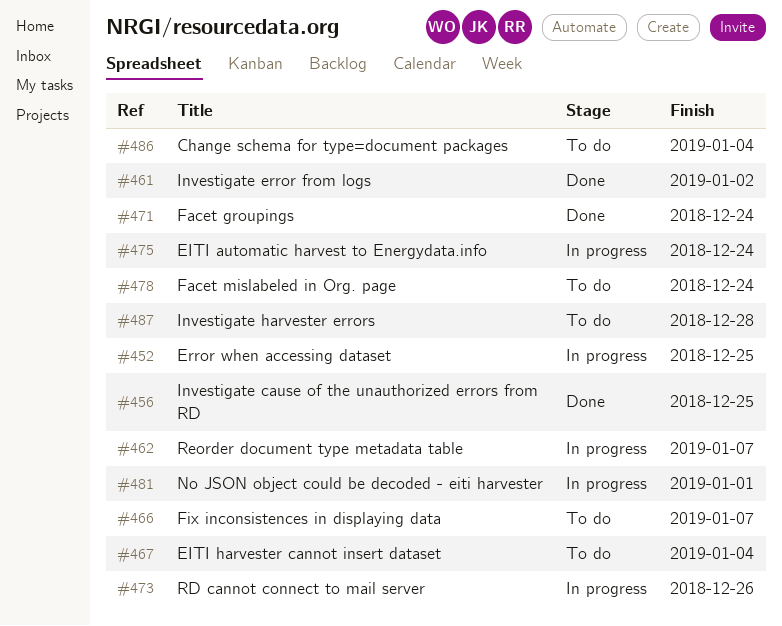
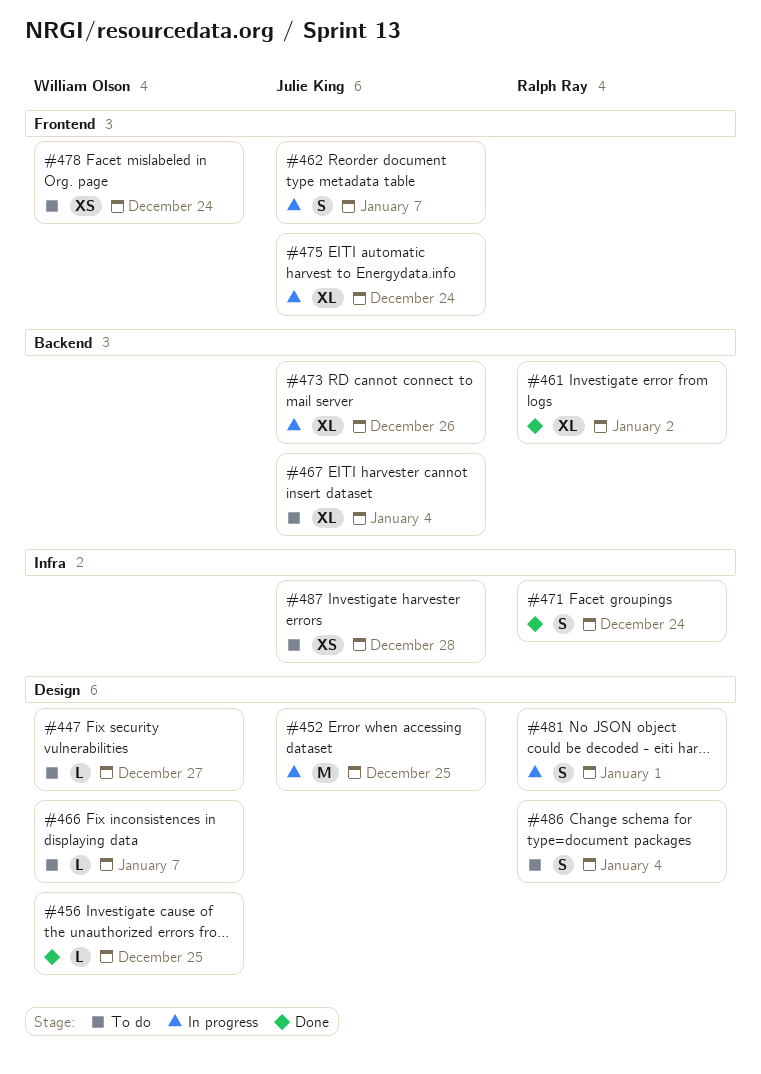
#447: none -> present

